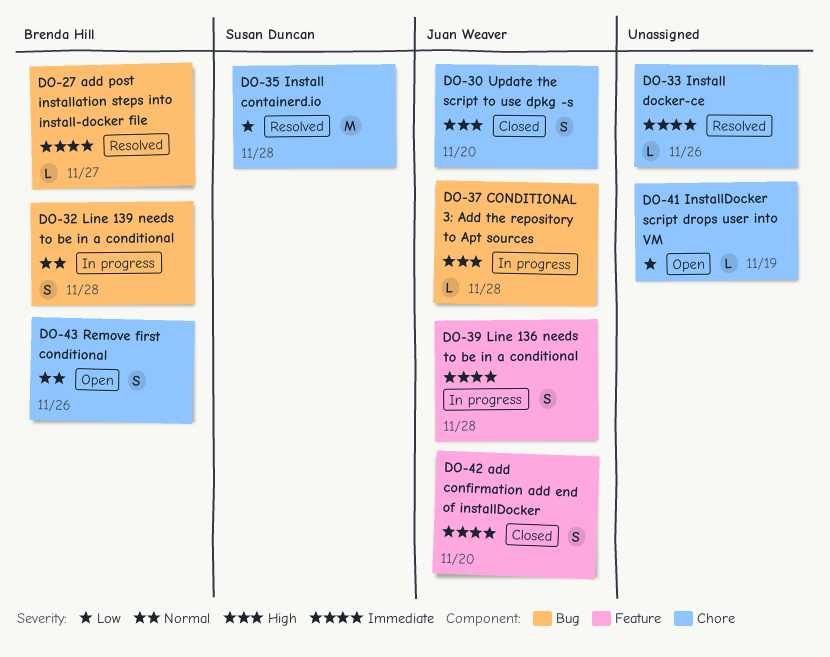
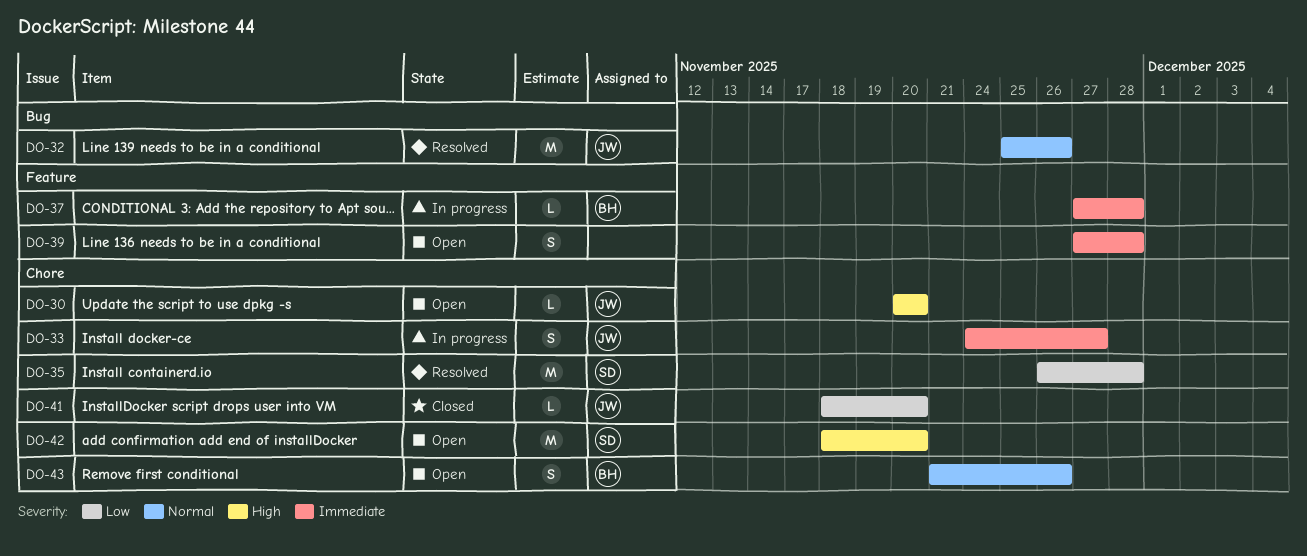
DO-27: present -> none
DO-30, status: Closed -> Open
DO-30, estimate: S -> L
DO-32, status: In progress -> Resolved
DO-32, owner: Brenda Hill -> Juan Weaver
DO-32, estimate: S -> M
DO-32, due: Nov 28 -> Nov 26
DO-33, status: Resolved -> In progress
DO-33, owner: none -> Juan Weaver
DO-33, estimate: L -> S
DO-33, due: Nov 26 -> Nov 27
DO-37, owner: Juan Weaver -> Brenda Hill
DO-37, priority: High -> Immediate
DO-37, label: Bug -> Feature
DO-39, status: In progress -> Open
DO-39, owner: Juan Weaver -> none
DO-41, status: Open -> Closed
DO-41, owner: none -> Juan Weaver
DO-41, due: Nov 19 -> Nov 20
DO-42, status: Closed -> Open
DO-42, owner: Juan Weaver -> Susan Duncan
DO-42, priority: Immediate -> High
DO-42, label: Feature -> Chore
DO-42, estimate: S -> M

